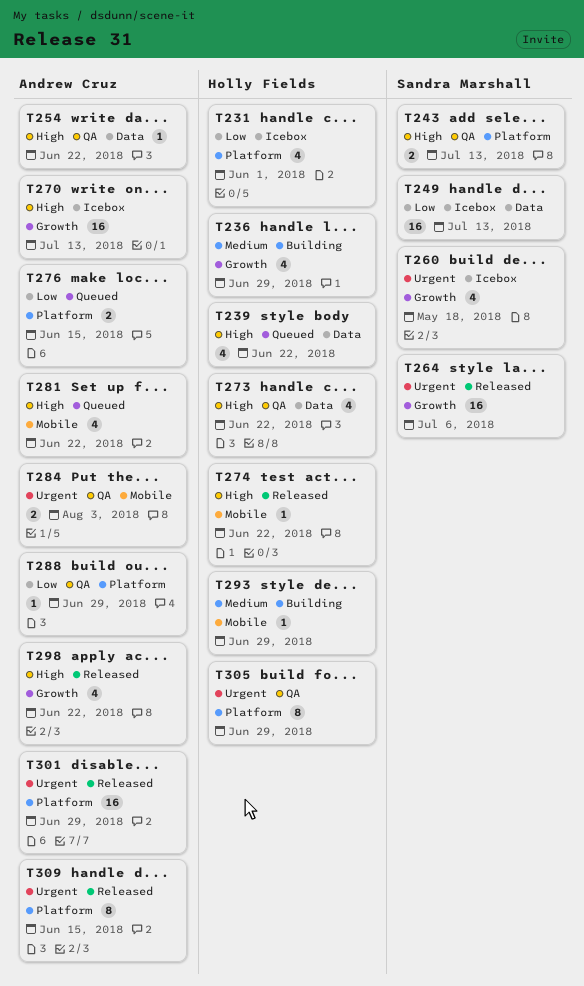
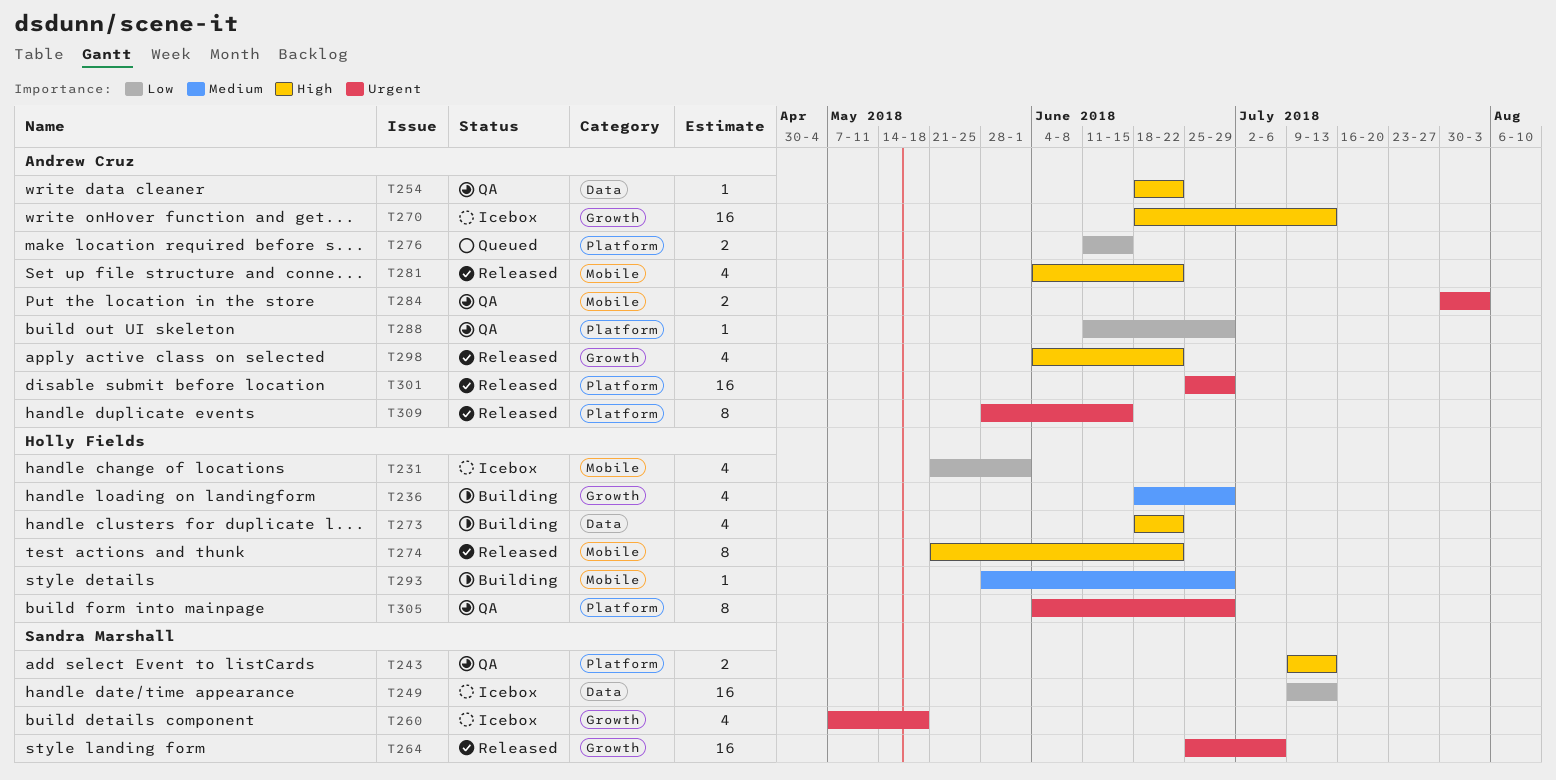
T231, label: Platform -> Mobile
T239: present -> none
T273, status: QA -> Building
T274, estimate: 1 -> 8
T281, status: Queued -> Released

